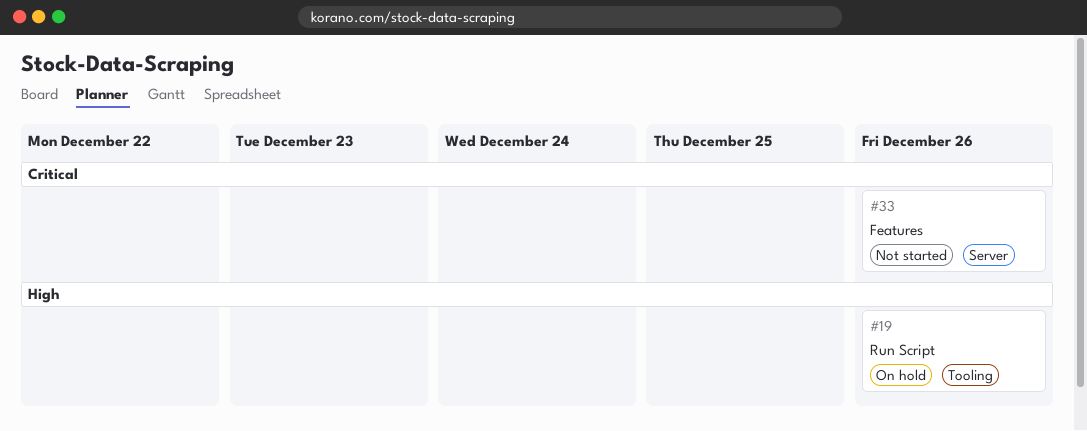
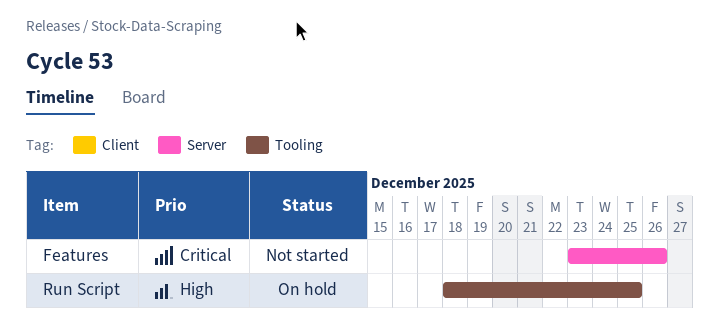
Run Script, due: Dec 26 -> Dec 25

